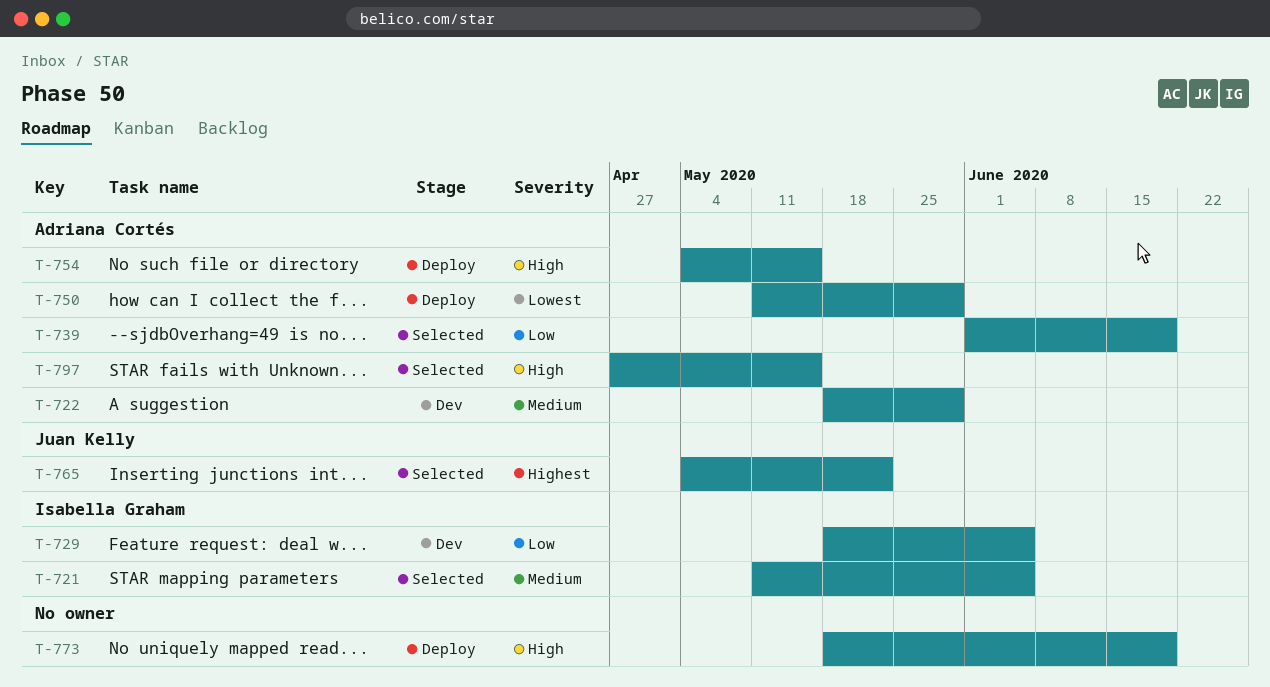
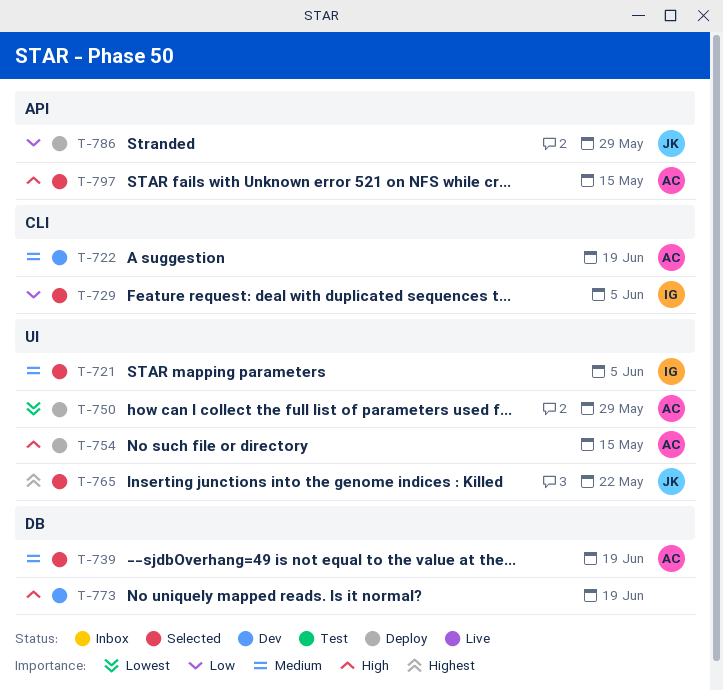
T-722, due: May 29 -> Jun 19
T-729, status: Dev -> Selected
T-739, priority: Low -> Medium
T-773, status: Deploy -> Dev
T-786: none -> present

